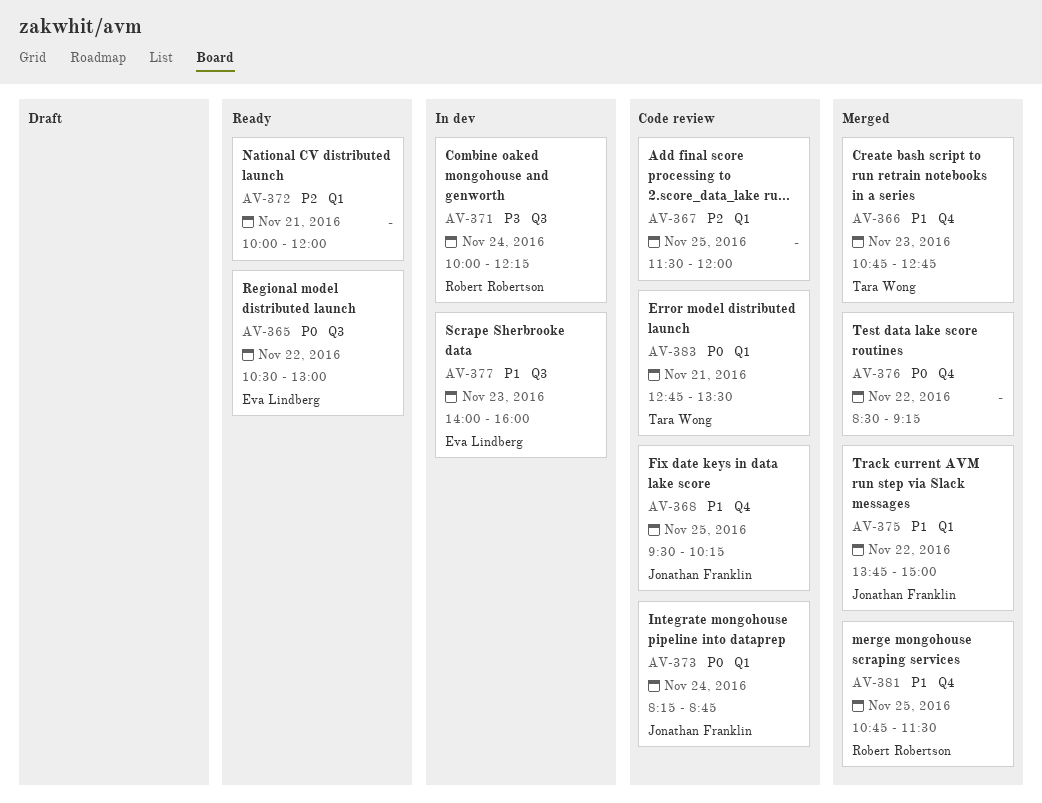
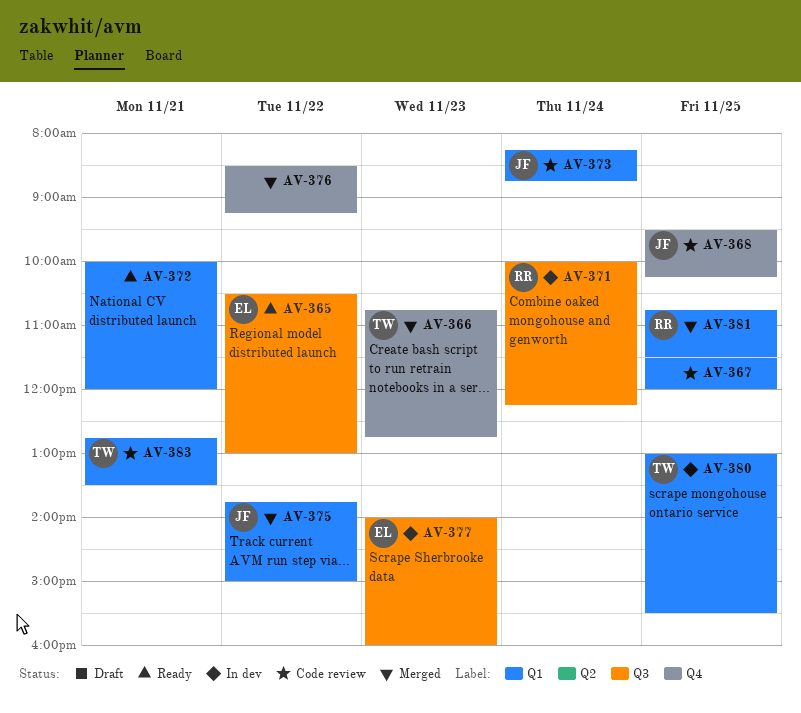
AV-380: none -> present
AV-381, label: Q4 -> Q1

